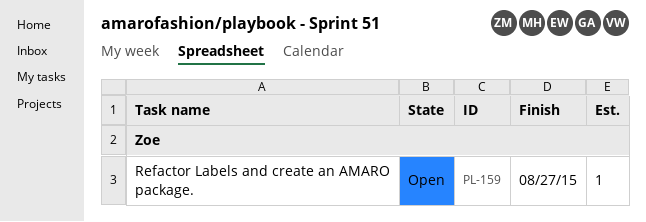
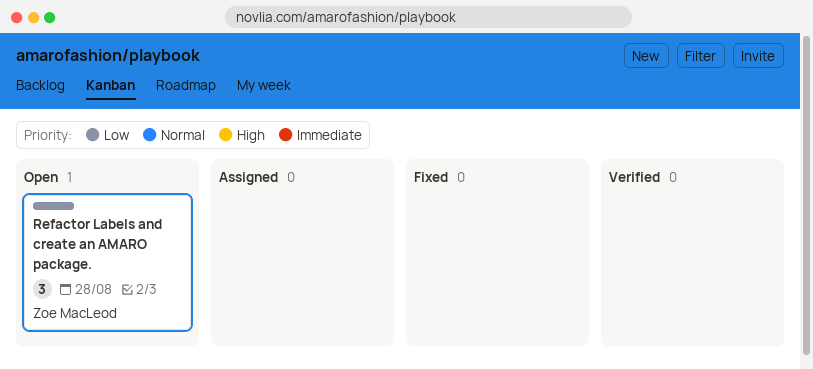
Refactor Labels and create an AMARO package., estimate: 1 -> 3
Refactor Labels and create an AMARO package., due: Aug 27 -> Aug 28

